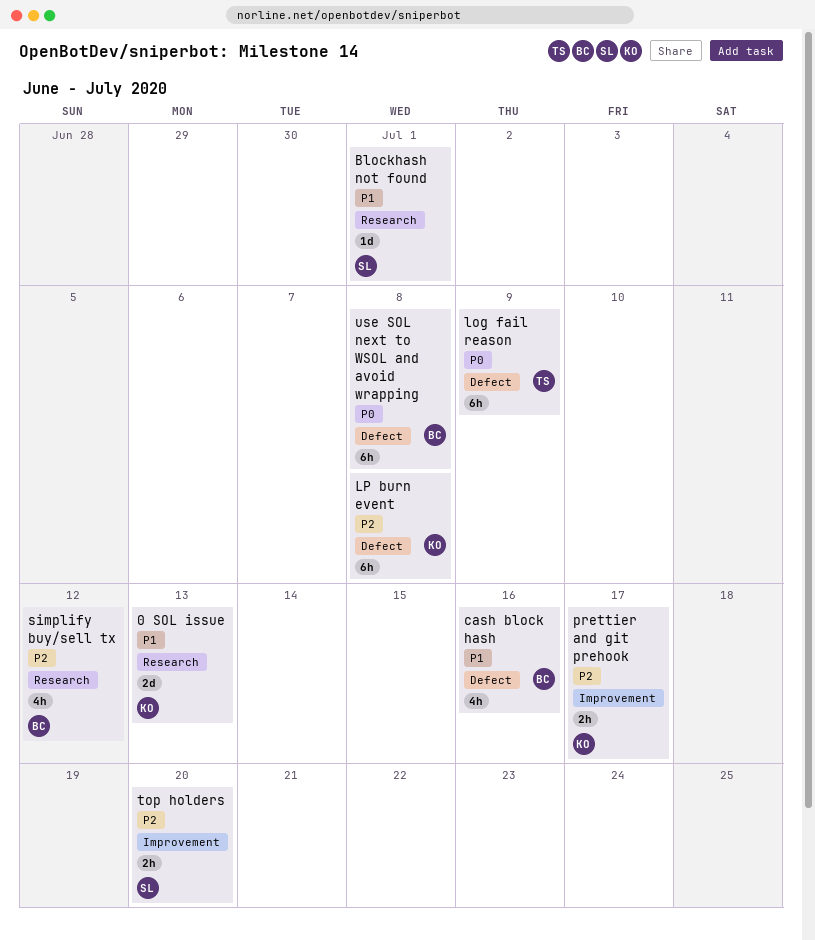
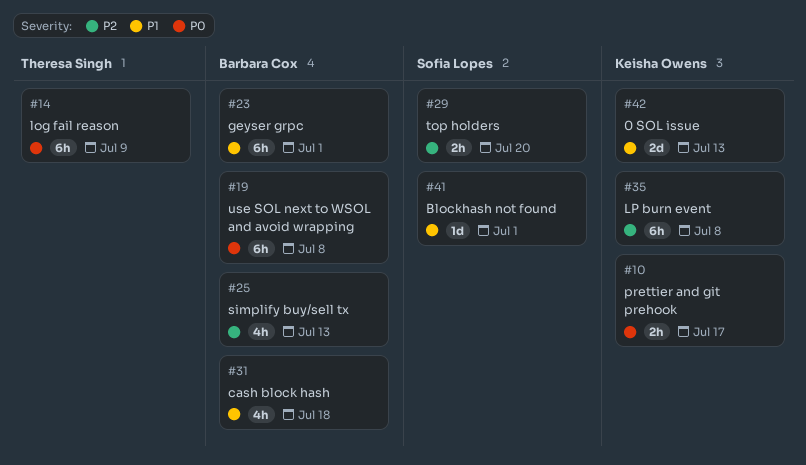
cash block hash, due: Jul 16 -> Jul 18
geyser grpc: none -> present
prettier and git prehook, priority: P2 -> P0
simplify buy/sell tx, due: Jul 12 -> Jul 13

